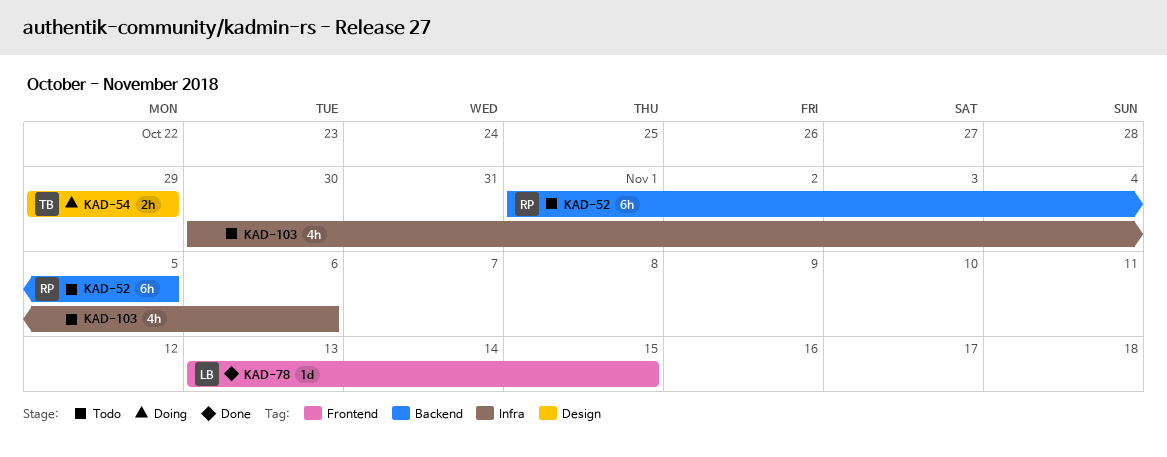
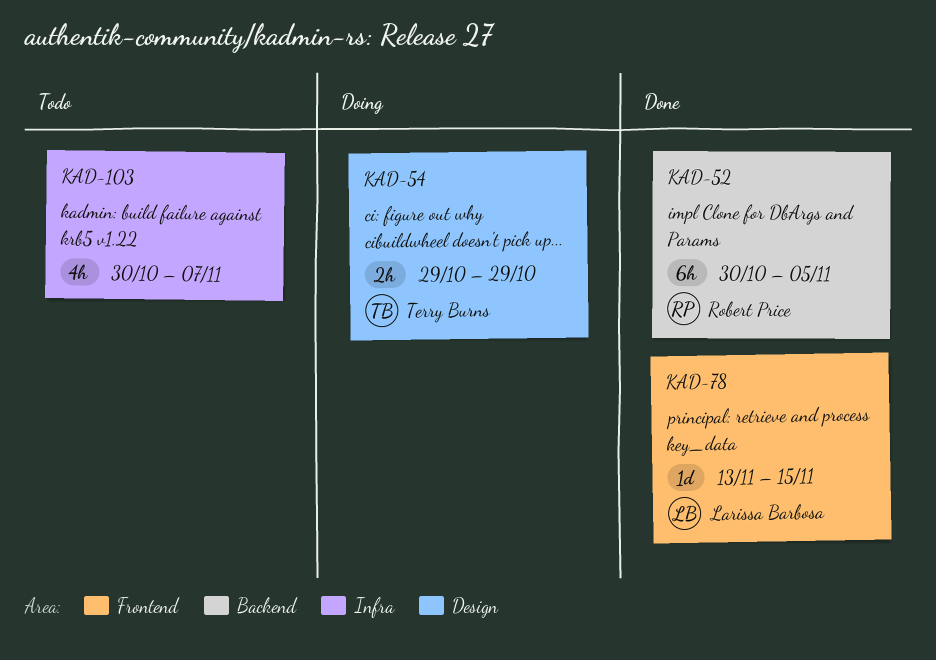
KAD-52, status: Todo -> Done
KAD-52, start: Nov 1 -> Oct 30
KAD-103, due: Nov 6 -> Nov 7

